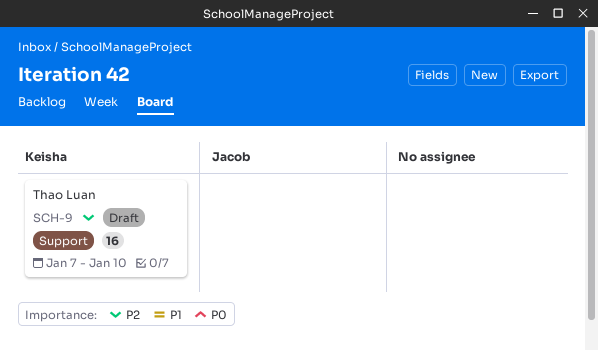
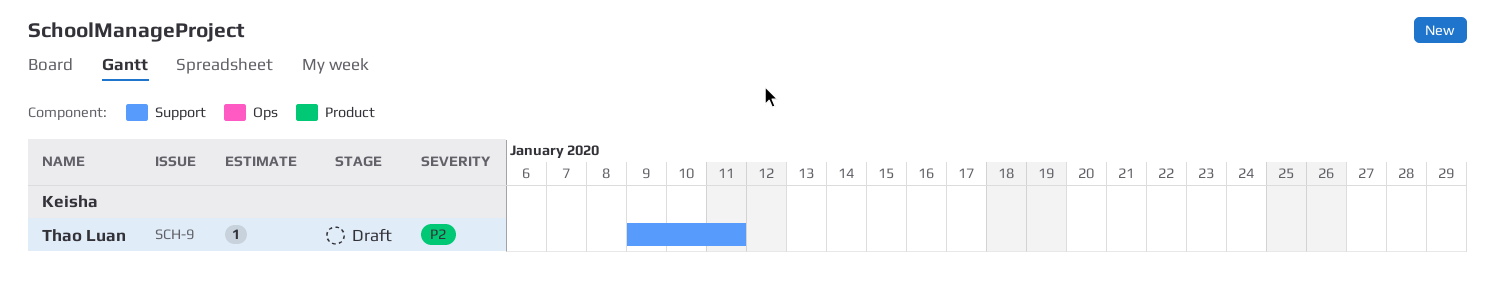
SCH-9, estimate: 16 -> 1
SCH-9, start: Jan 7 -> Jan 9
SCH-9, due: Jan 10 -> Jan 11

